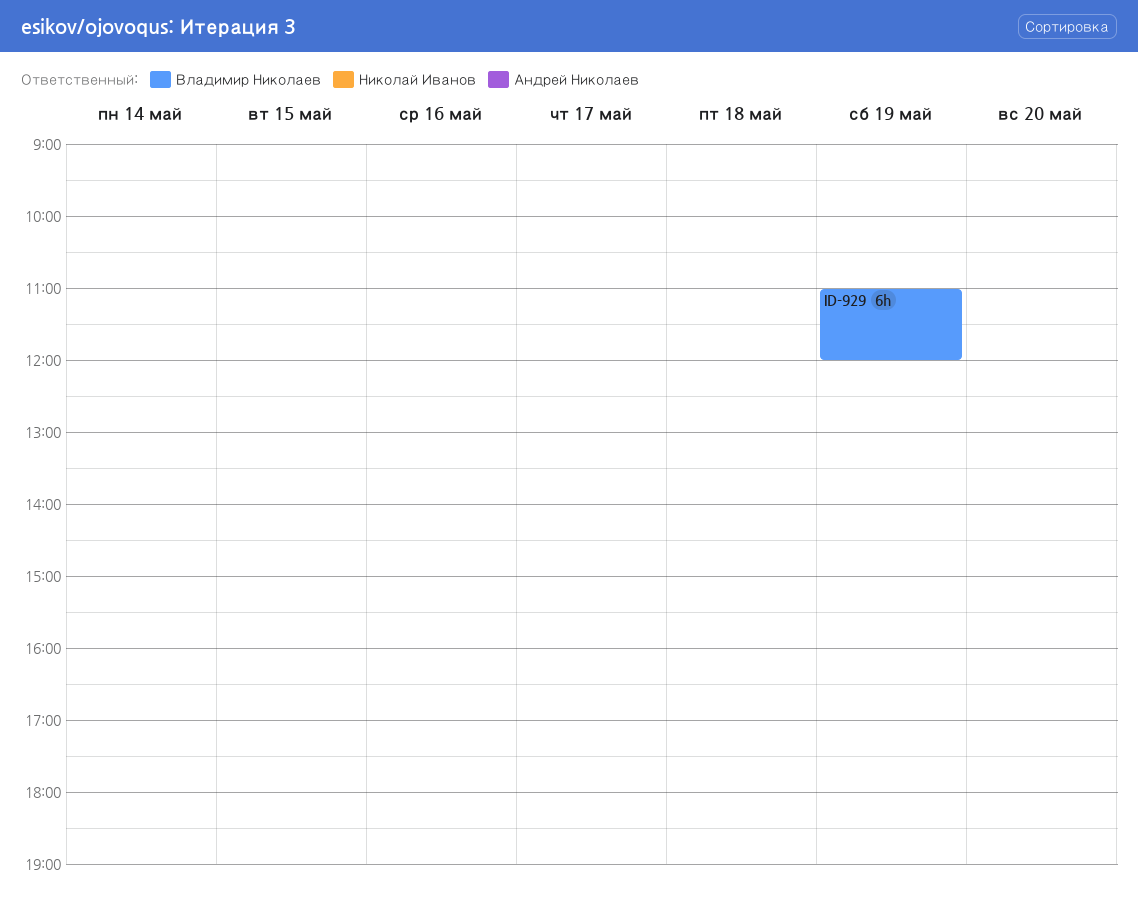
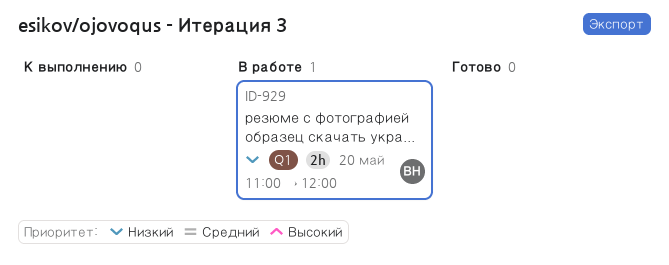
ID-929, estimate: 6h -> 2h
ID-929, day: May 19 -> May 20

